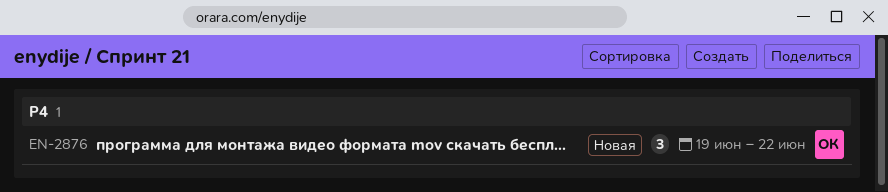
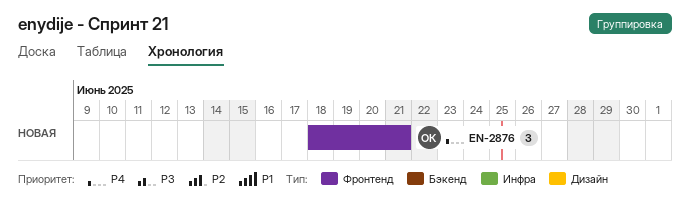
EN-2876, start: Jun 19 -> Jun 18
EN-2876, due: Jun 22 -> Jun 21

